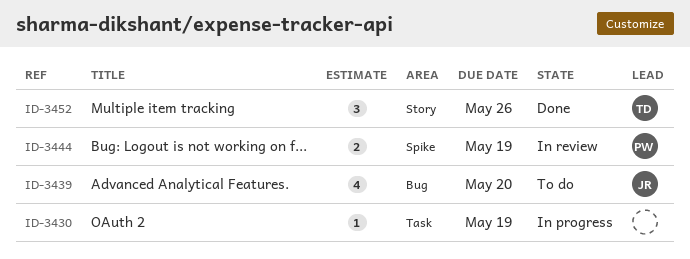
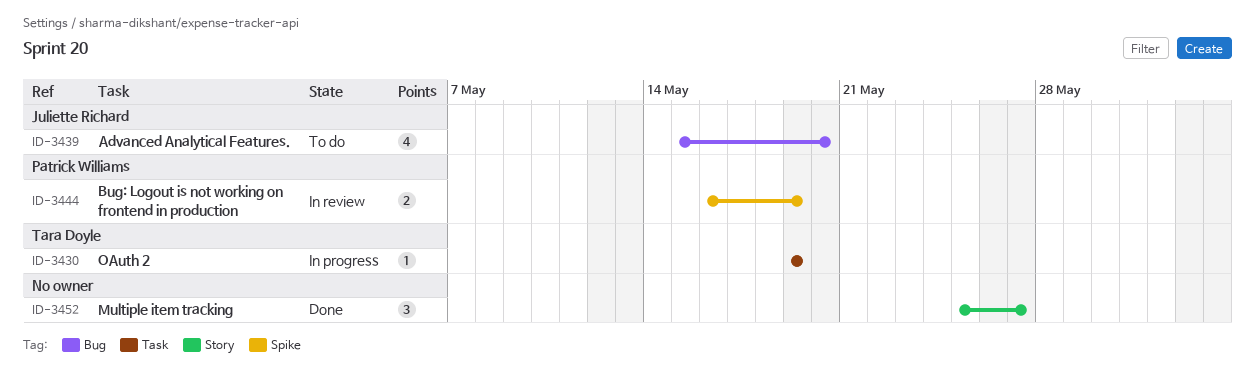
ID-3430, owner: none -> Tara Doyle
ID-3452, owner: Tara Doyle -> none
ID-3452, due: May 26 -> May 27

